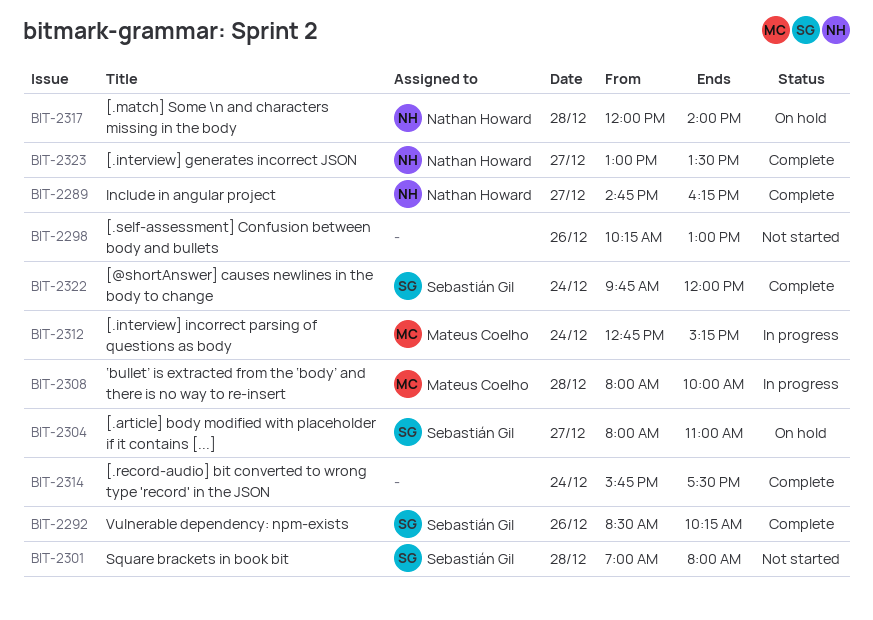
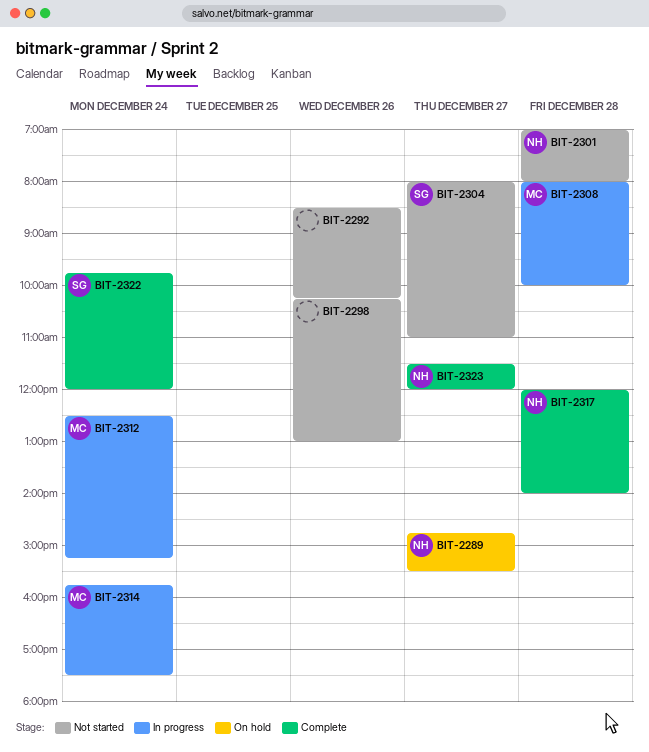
BIT-2289, status: Complete -> On hold
BIT-2289, ends: 16:15 -> 15:30
BIT-2292, status: Complete -> Not started
BIT-2292, owner: Sebastián Gil -> none
BIT-2301, owner: Sebastián Gil -> Nathan Howard
BIT-2304, status: On hold -> Not started
BIT-2312, begins: 12:45 -> 12:30
BIT-2314, status: Complete -> In progress
BIT-2314, owner: none -> Mateus Coelho
BIT-2317, status: On hold -> Complete
BIT-2323, begins: 13:00 -> 11:30
BIT-2323, ends: 13:30 -> 12:00

